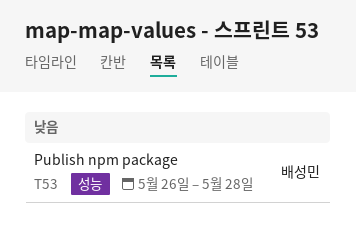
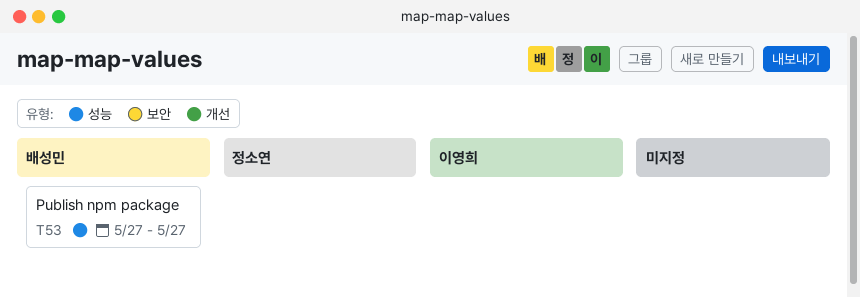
T53, start: May 26 -> May 27
T53, due: May 28 -> May 27

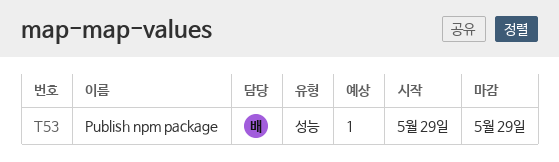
T53, start: May 27 -> May 29
T53, due: May 27 -> May 29

